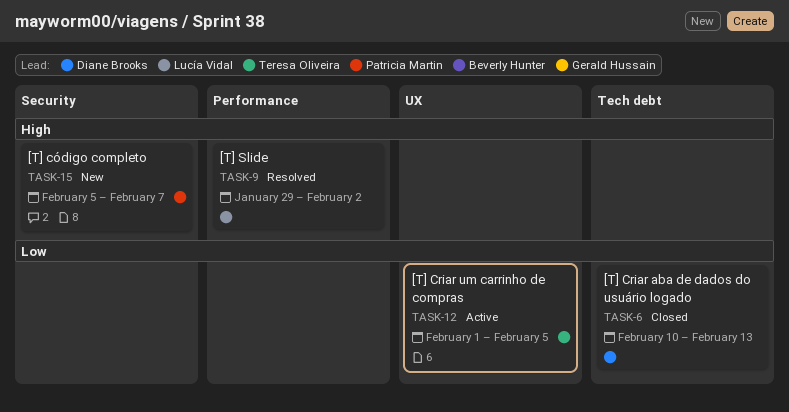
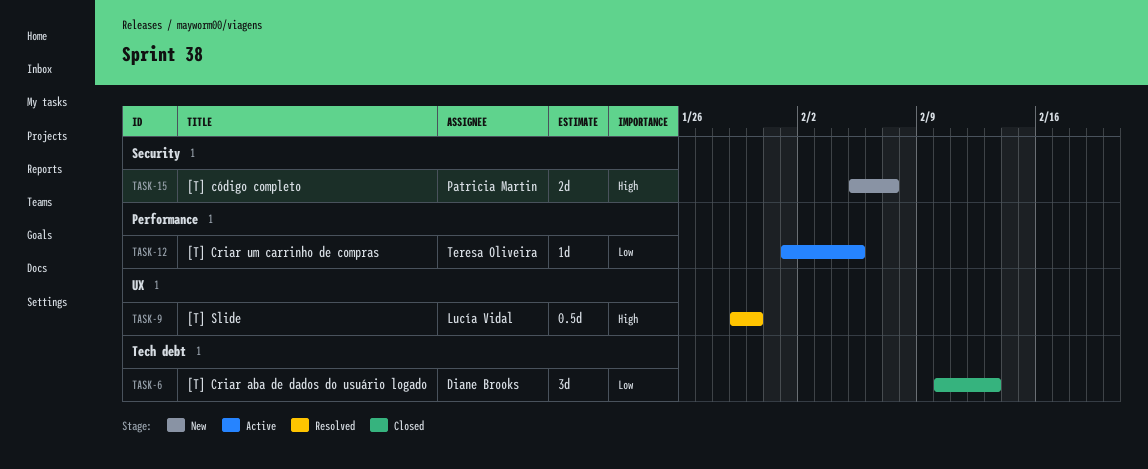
TASK-9, label: Performance -> UX
TASK-9, due: Feb 2 -> Jan 30
TASK-12, label: UX -> Performance

